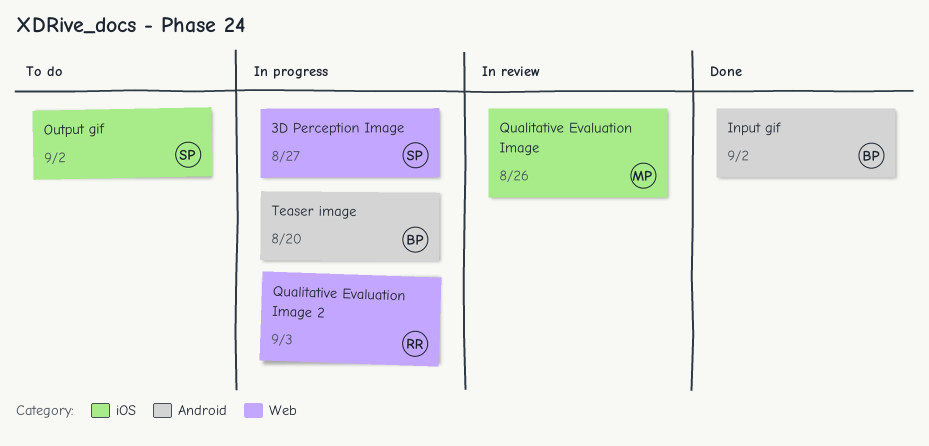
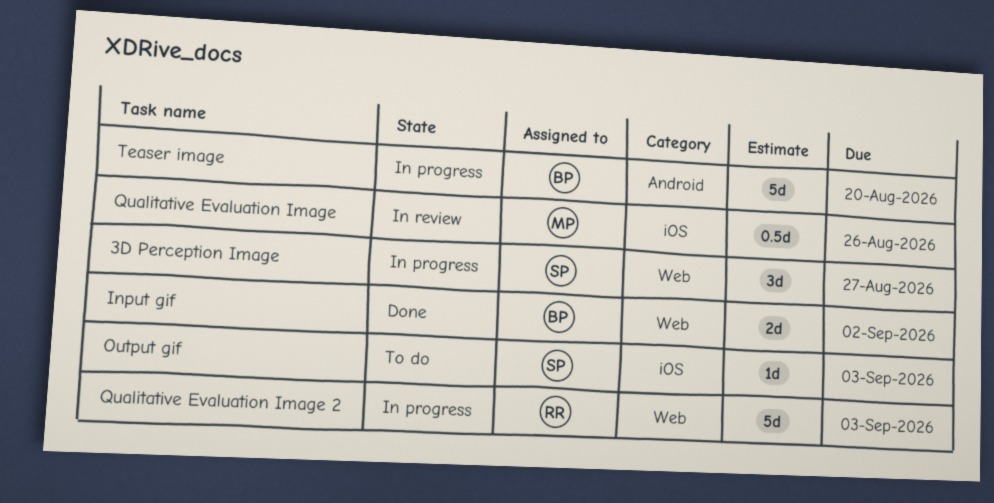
Input gif, label: Android -> Web
Output gif, due: Sep 2 -> Sep 3

